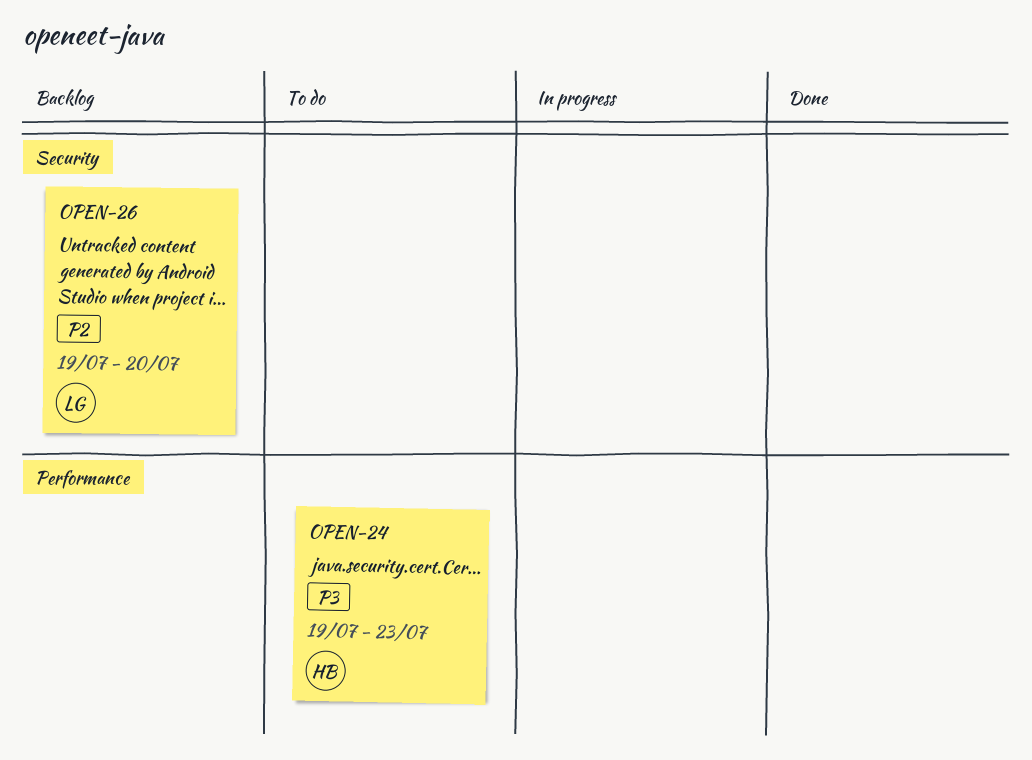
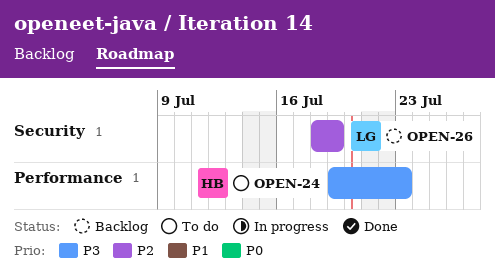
OPEN-26, start: Jul 19 -> Jul 18
OPEN-26, due: Jul 20 -> Jul 19

